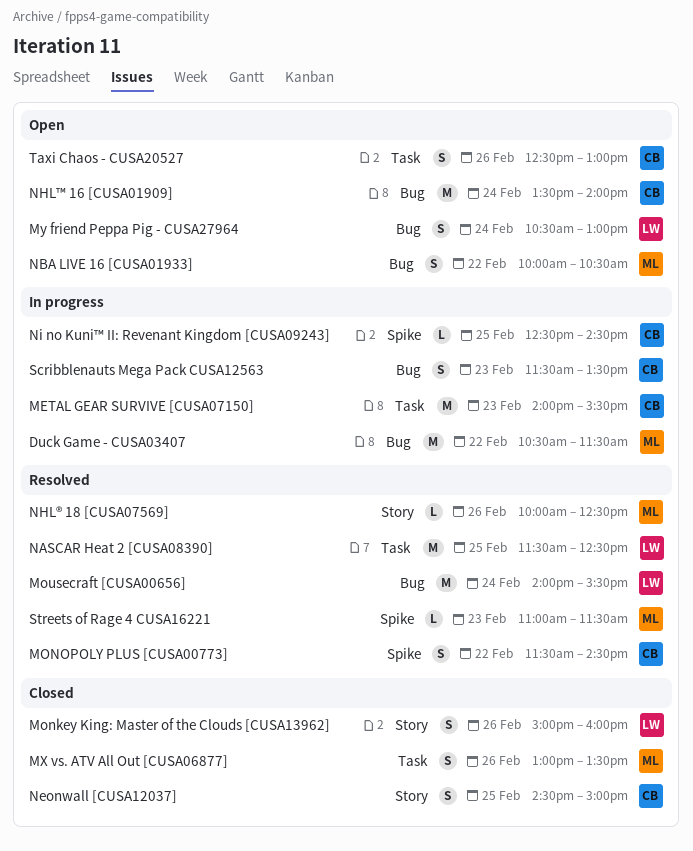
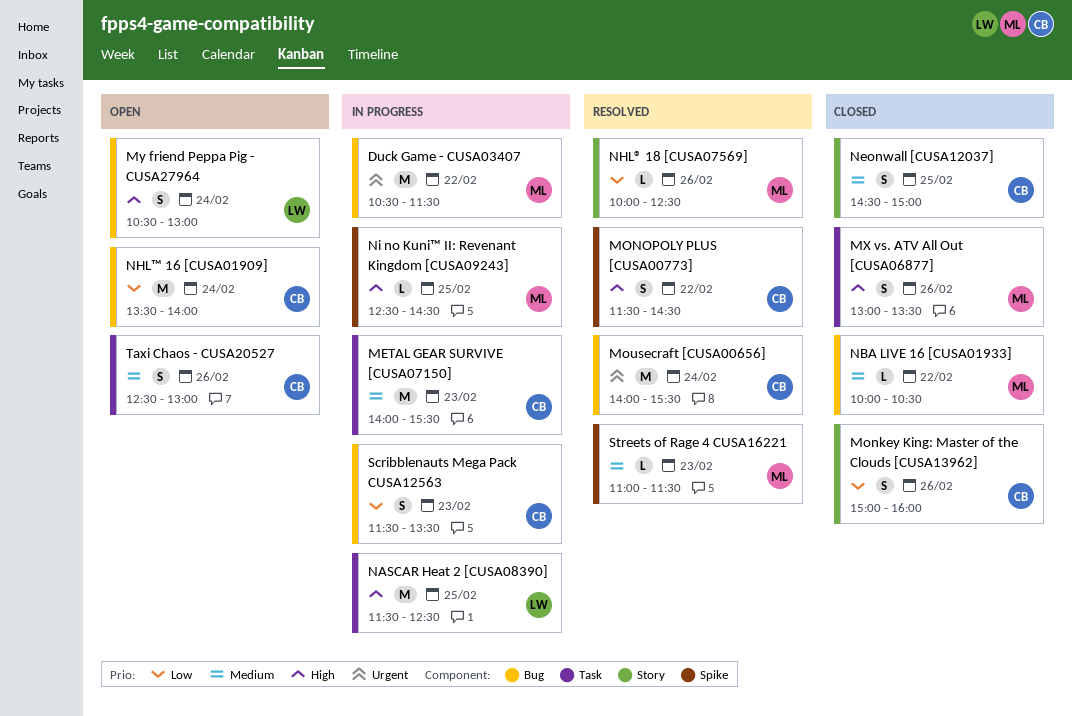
Monkey King: Master of the Clouds [CUSA13962], owner: LW -> CB
Mousecraft [CUSA00656], owner: LW -> CB
NASCAR Heat 2 [CUSA08390], status: Resolved -> In progress
NBA LIVE 16 [CUSA01933], status: Open -> Closed
NBA LIVE 16 [CUSA01933], estimate: S -> L
Ni no Kuni™ II: Revenant Kingdom [CUSA09243], owner: CB -> ML

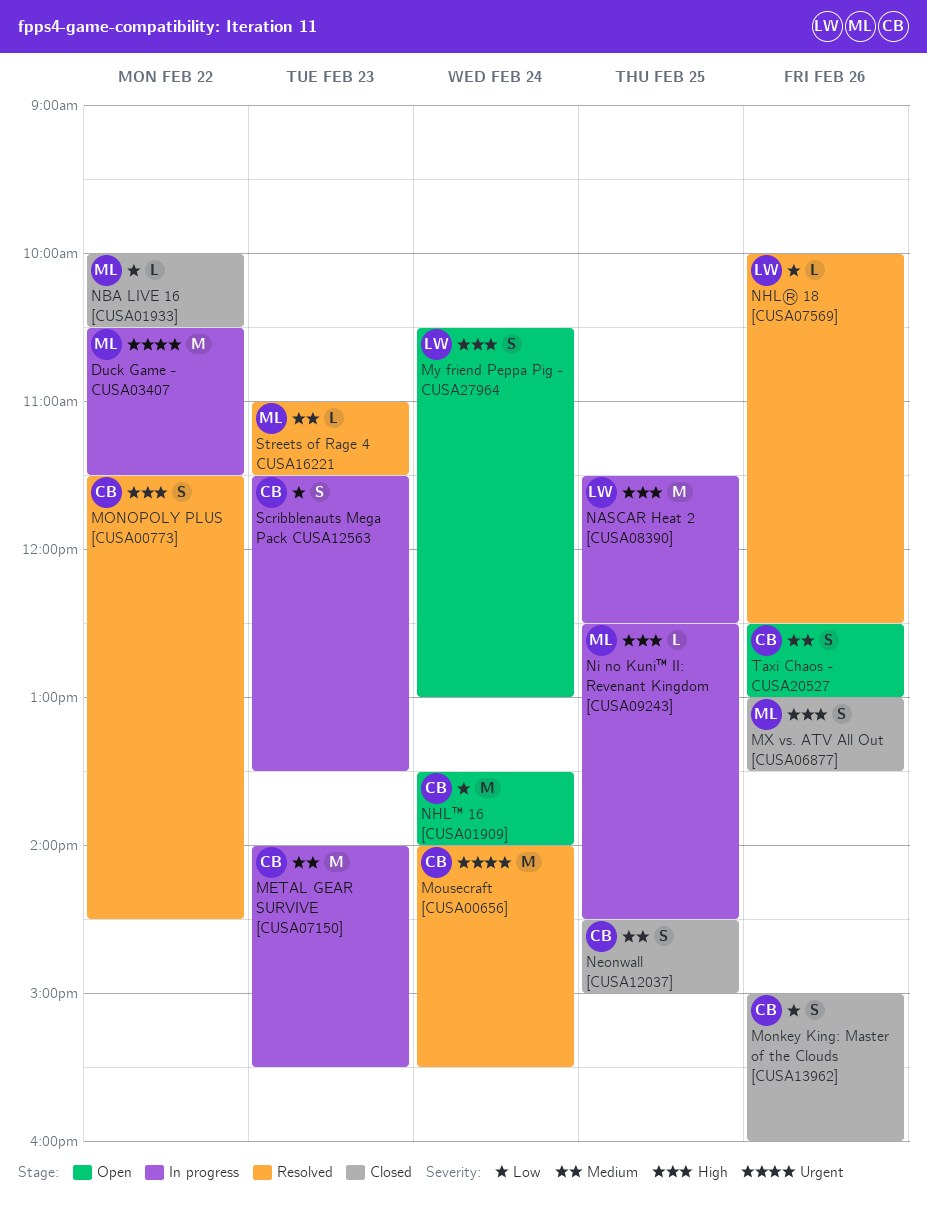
NBA LIVE 16 [CUSA01933], priority: Medium -> Low
NHL® 18 [CUSA07569], owner: ML -> LW

